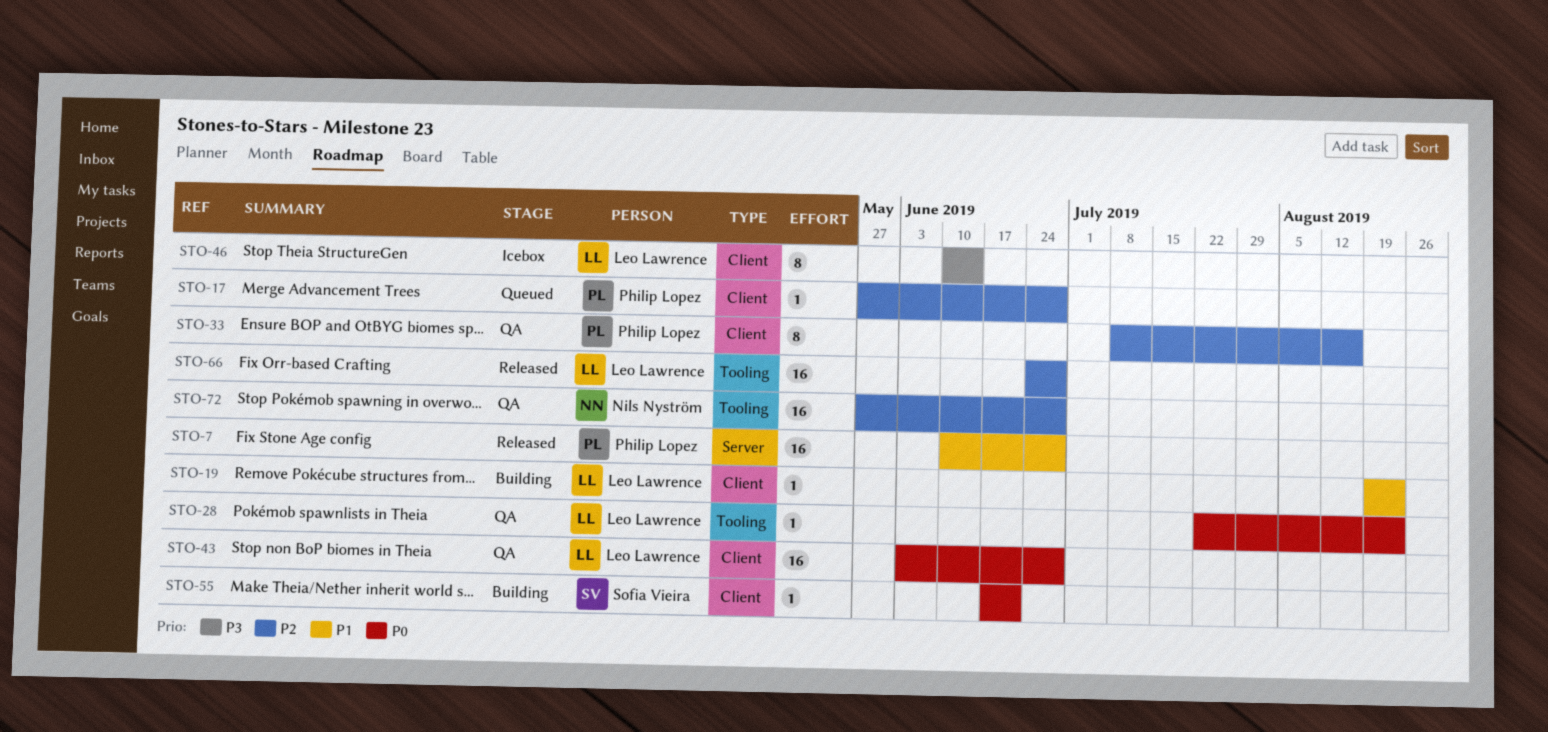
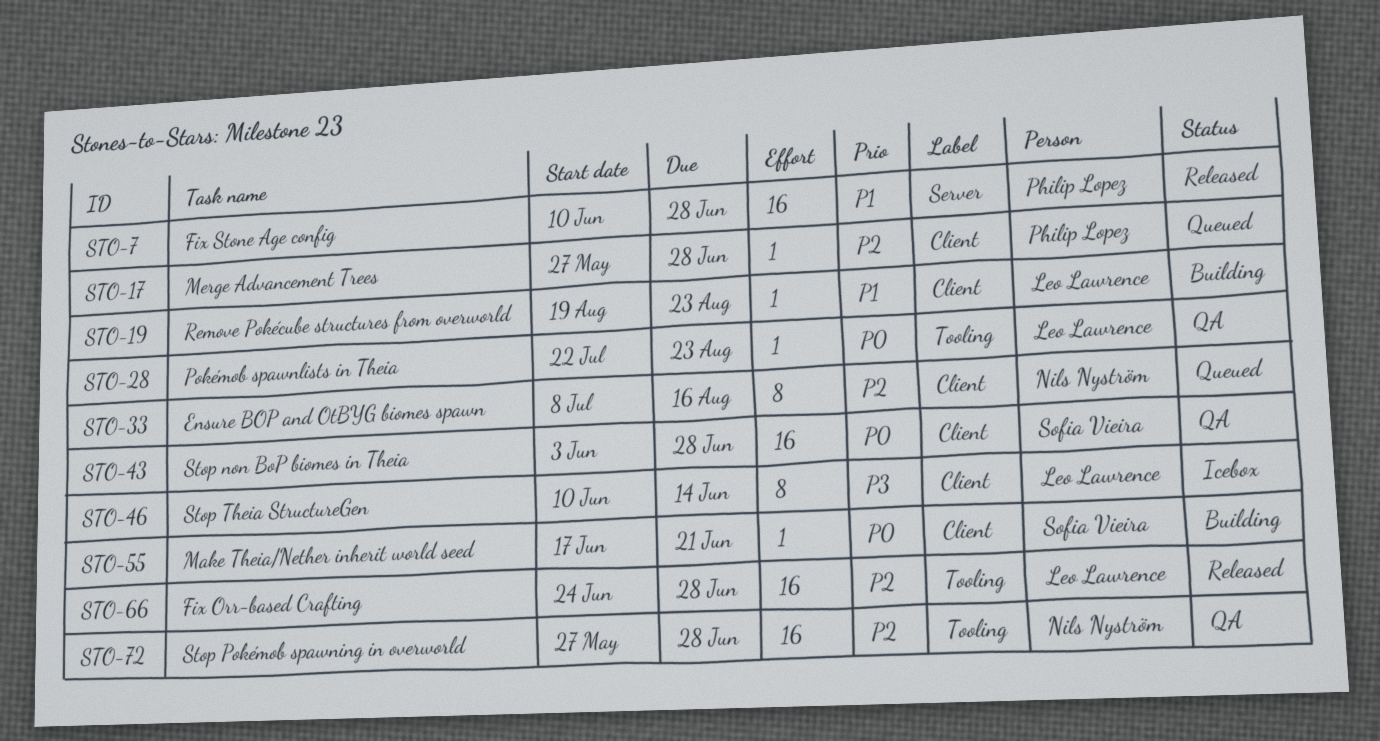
STO-33, status: QA -> Queued
STO-33, owner: Philip Lopez -> Nils Nyström
STO-43, owner: Leo Lawrence -> Sofia Vieira

